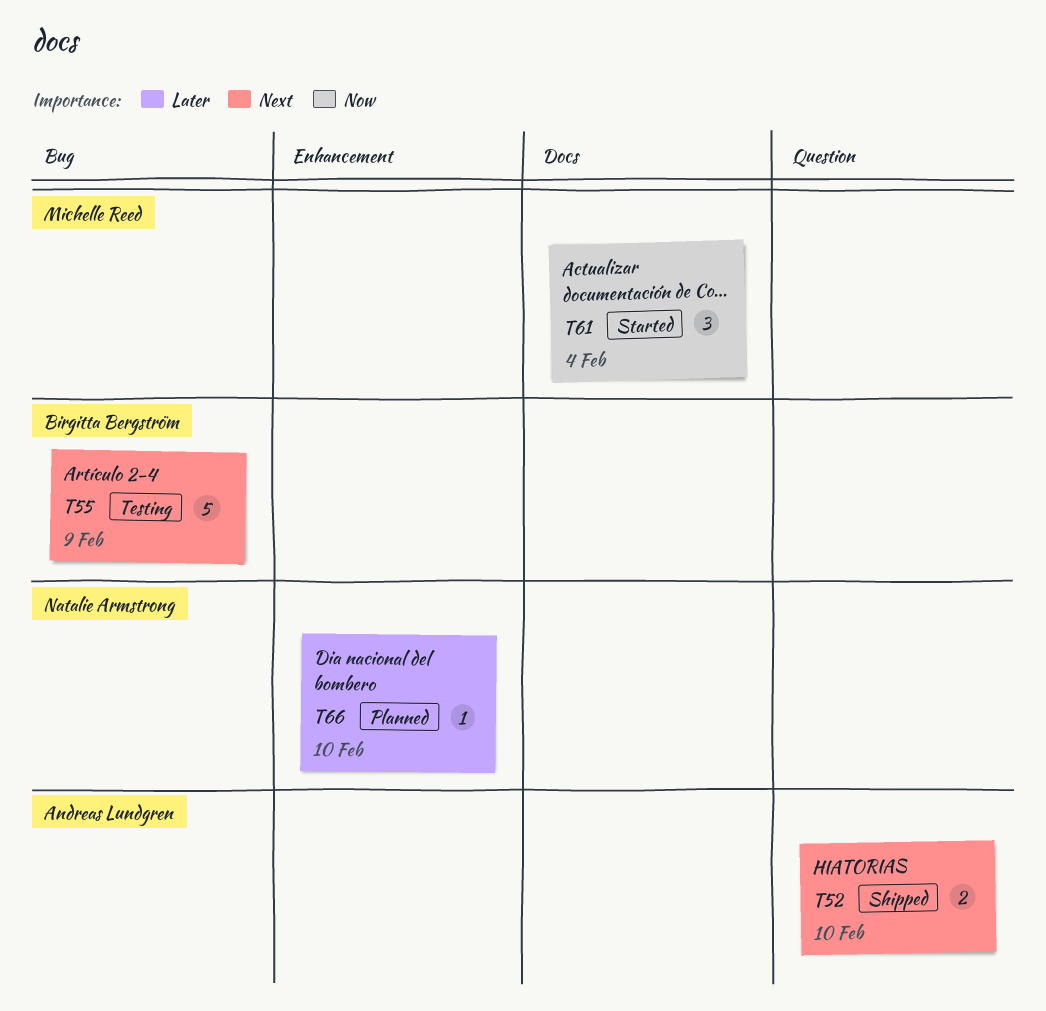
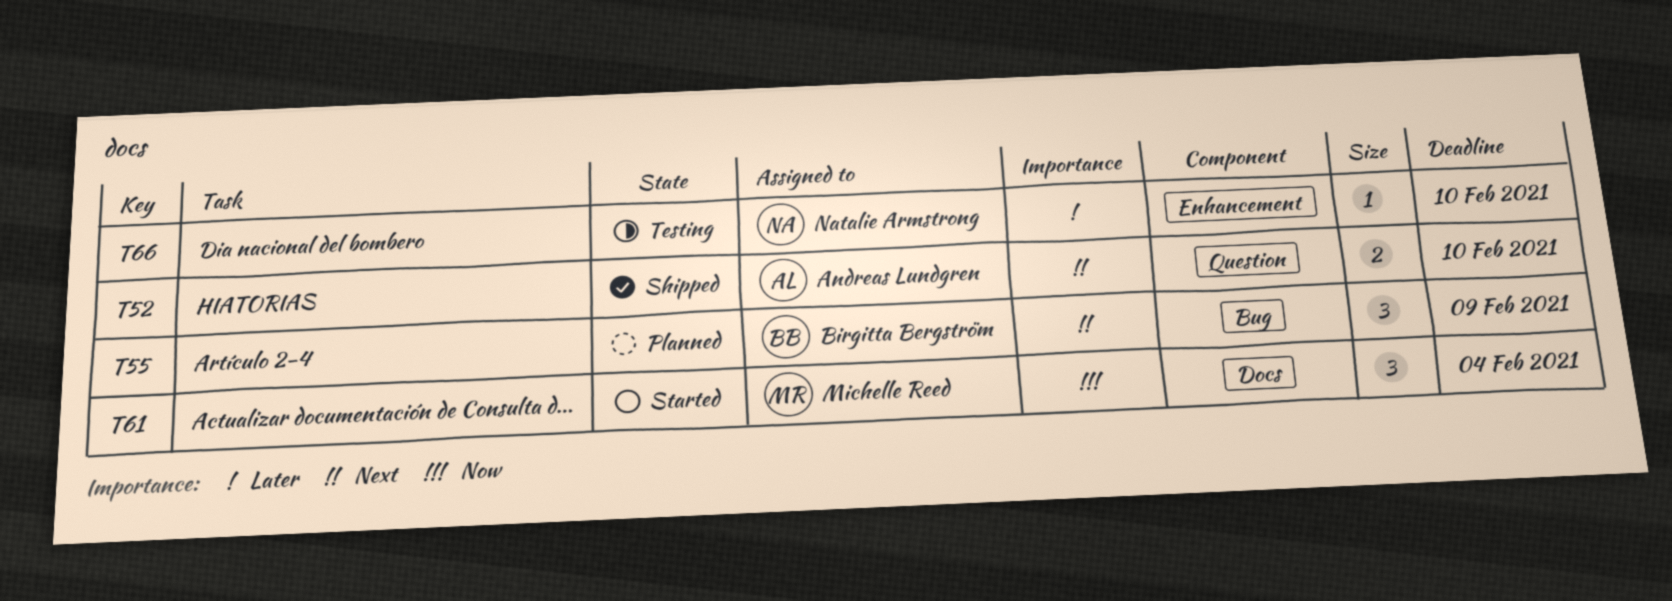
T55, status: Testing -> Planned
T55, estimate: 5 -> 3
T66, status: Planned -> Testing

